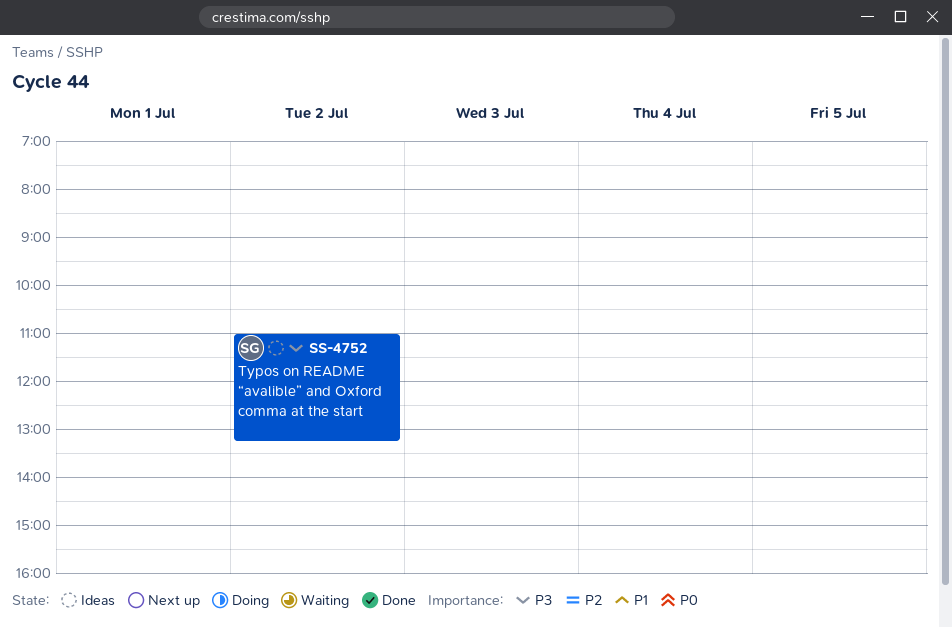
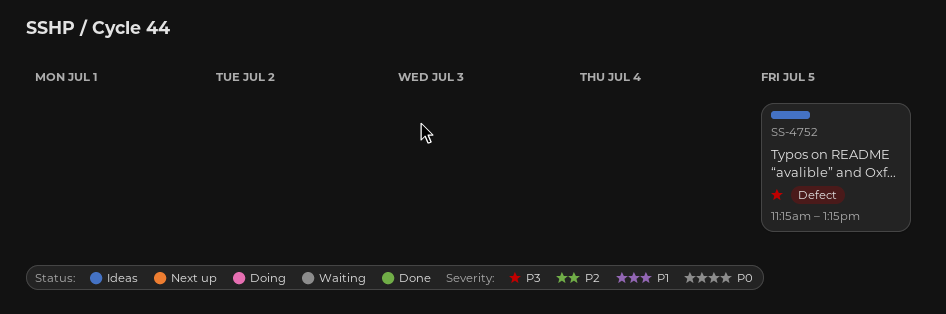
SS-4752, day: Jul 2 -> Jul 5
SS-4752, begins: 11:00 -> 11:15

